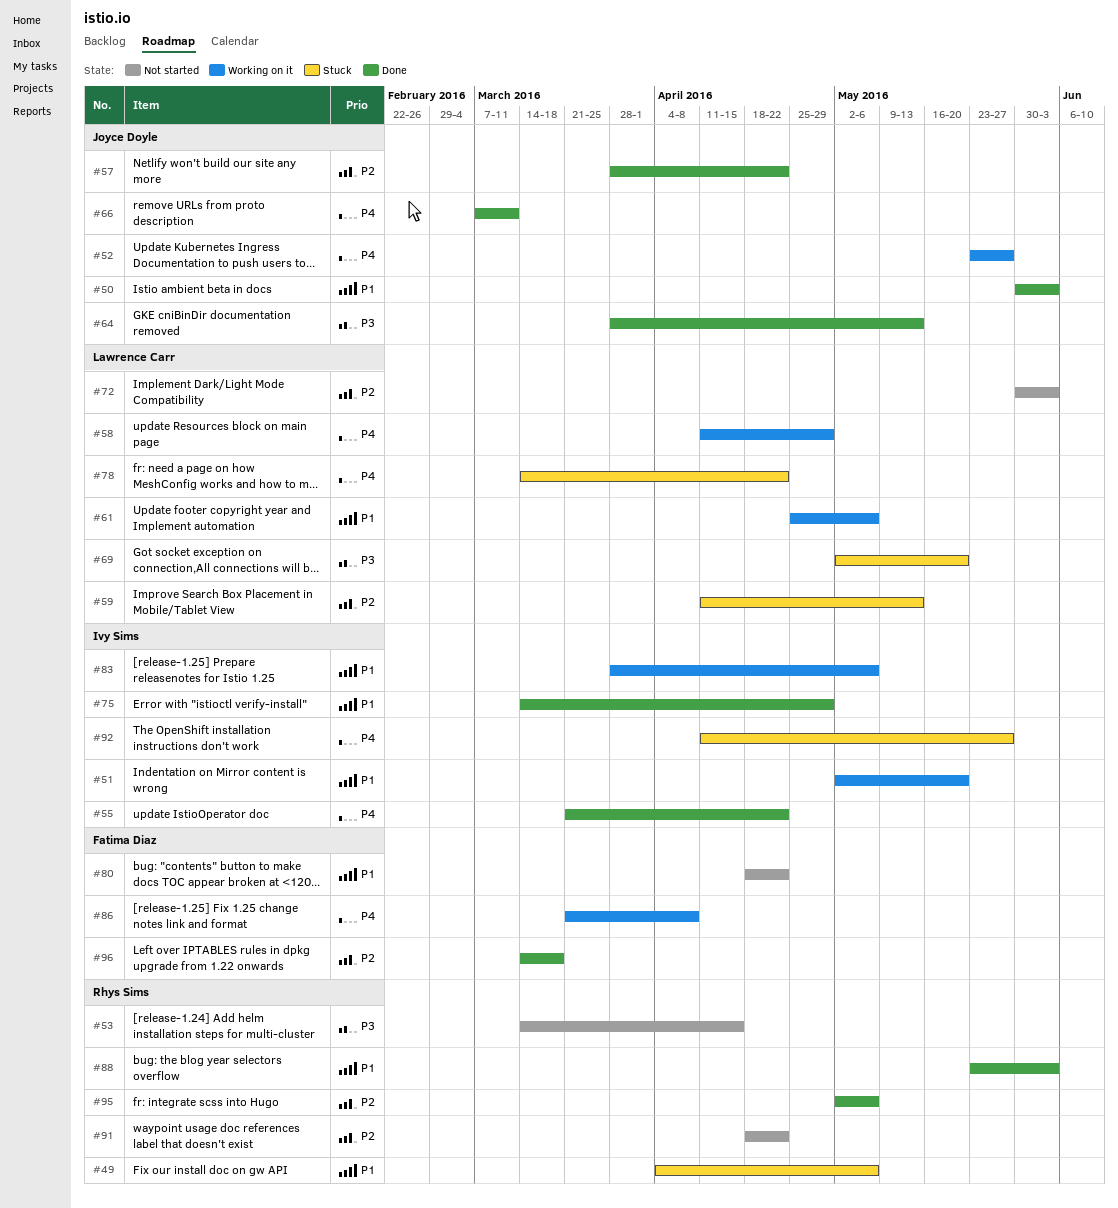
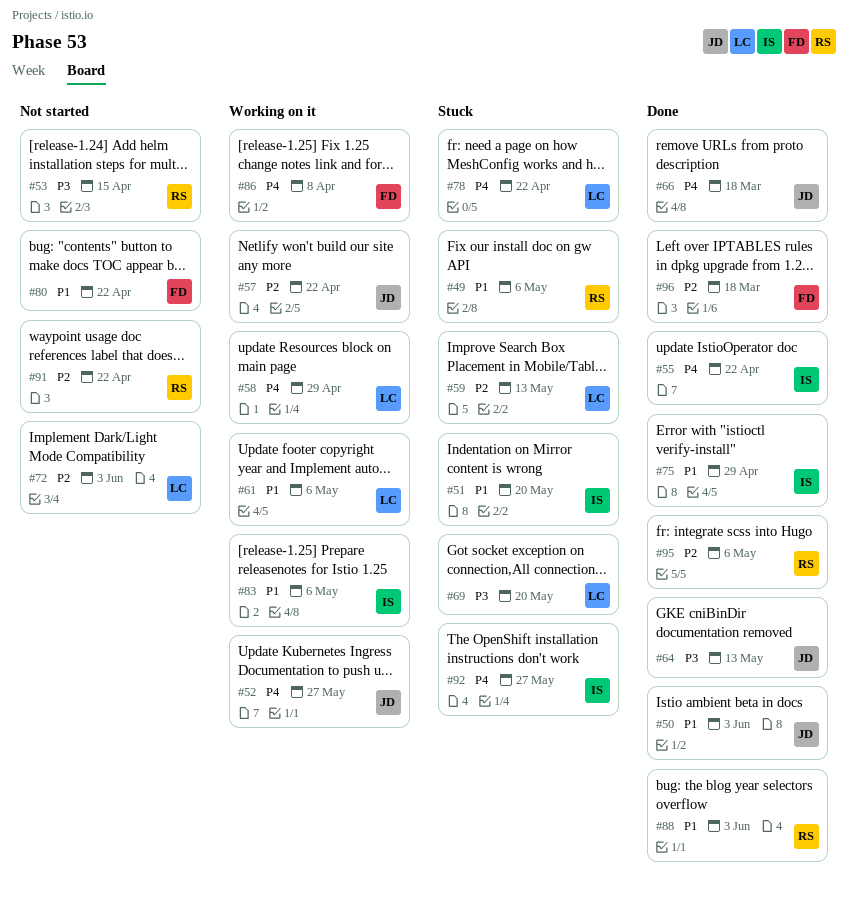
#51, status: Working on it -> Stuck
#57, status: Done -> Working on it
#66, due: Mar 11 -> Mar 18

